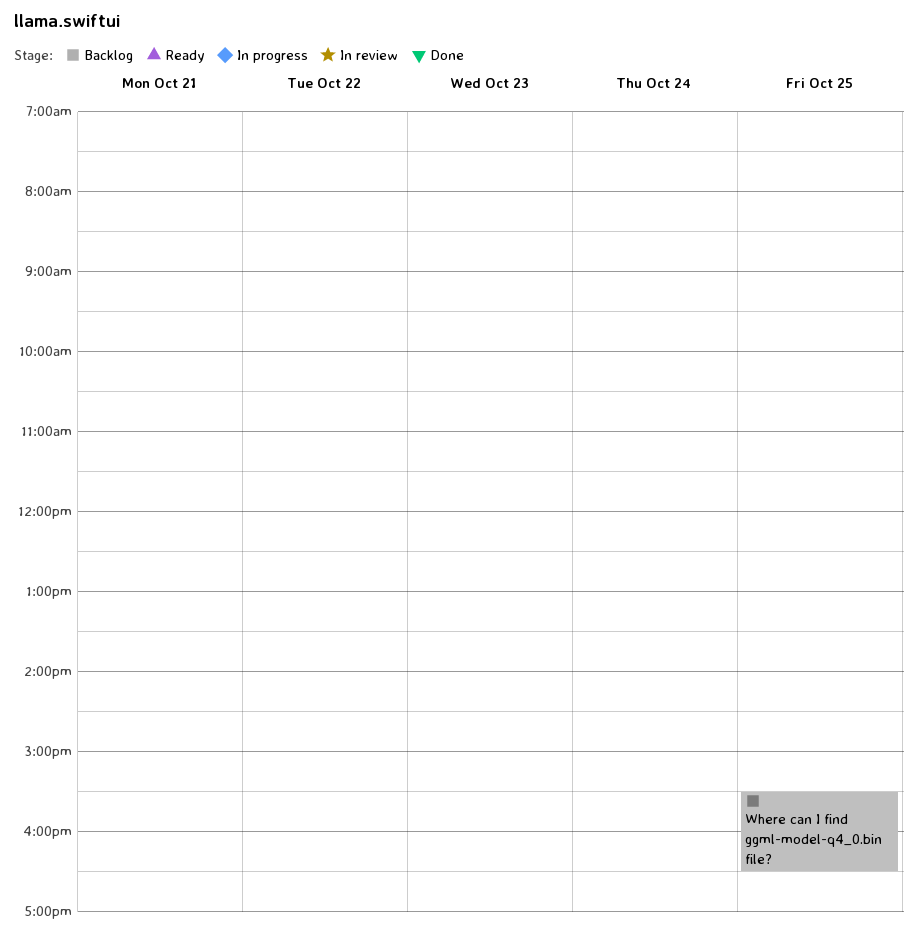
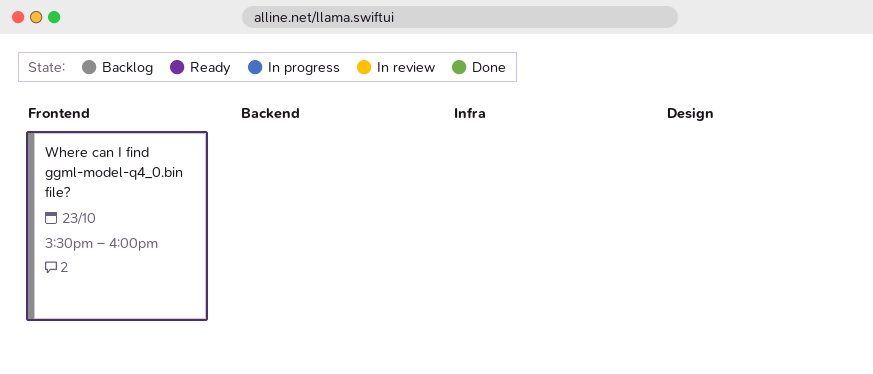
Where can I find ggml-model-q4_0.bin file?, day: Oct 25 -> Oct 23
Where can I find ggml-model-q4_0.bin file?, ends: 16:30 -> 16:00

